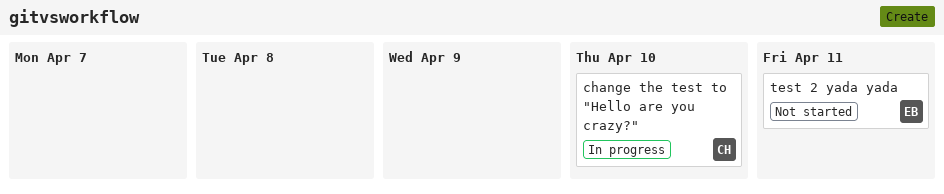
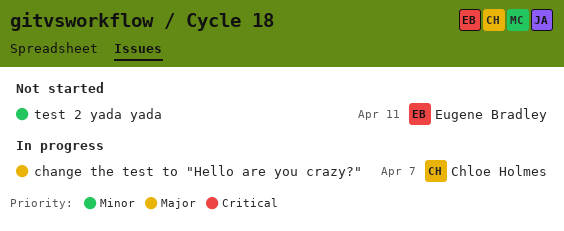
change the test to "Hello are you crazy?", due: Apr 10 -> Apr 7

